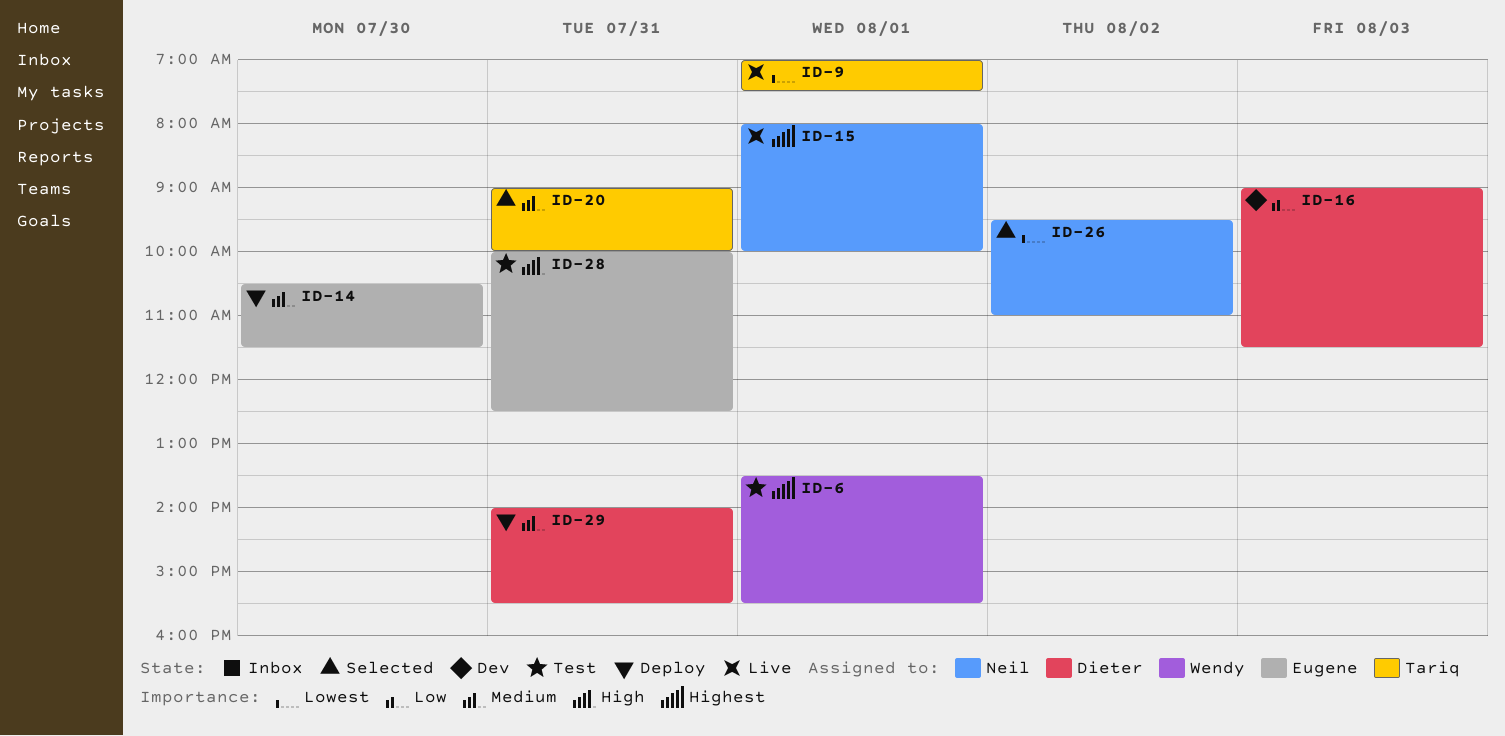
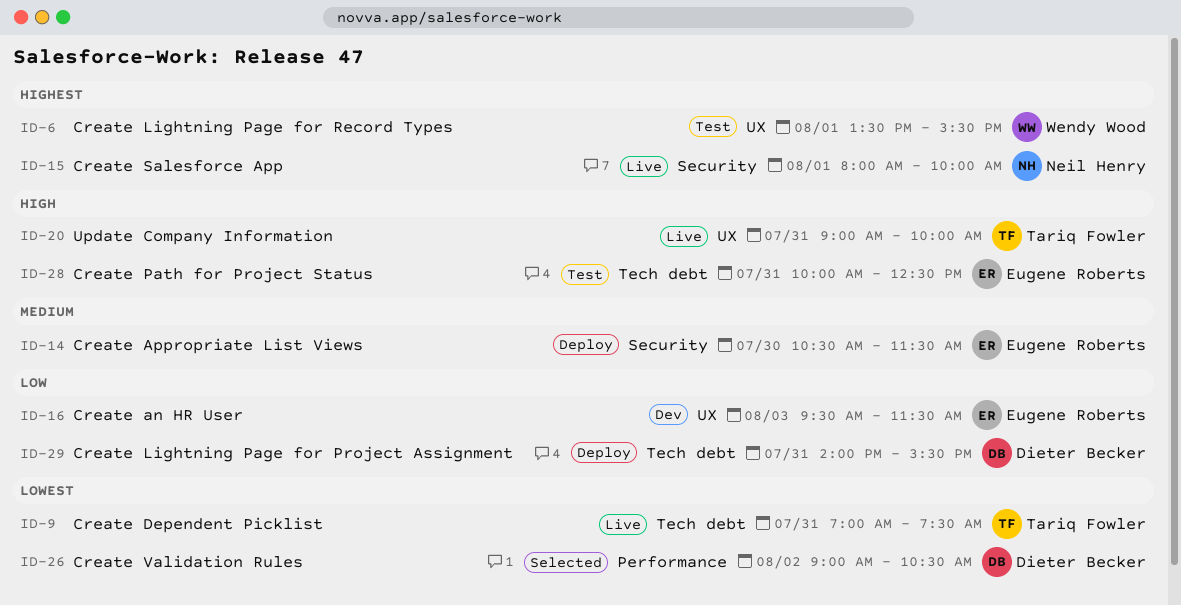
ID-9, day: Aug 1 -> Jul 31
ID-16, owner: Dieter Becker -> Eugene Roberts
ID-16, begins: 09:00 -> 09:30
ID-20, status: Selected -> Live
ID-20, priority: Medium -> High
ID-26, owner: Neil Henry -> Dieter Becker
ID-26, begins: 09:30 -> 09:00
ID-26, ends: 11:00 -> 10:30
ID-29, priority: Medium -> Low

